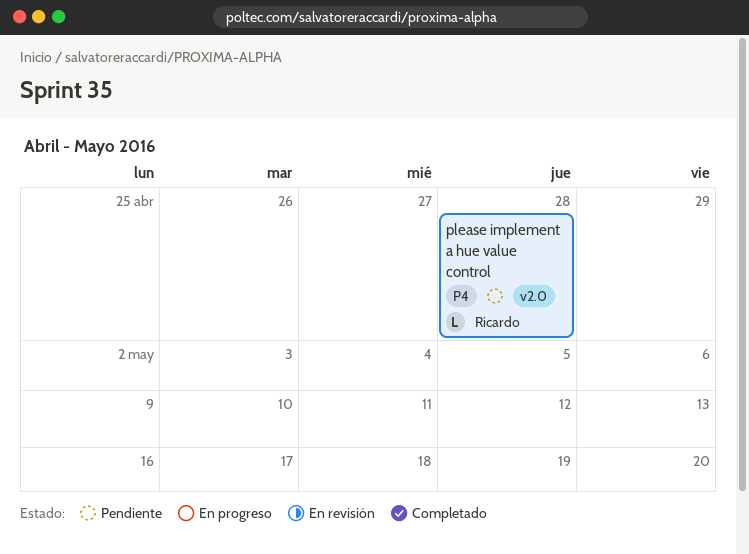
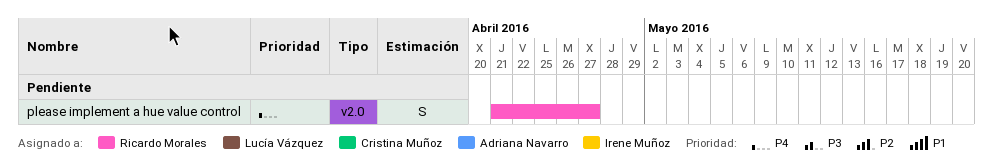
please implement a hue value control, estimate: L -> S
please implement a hue value control, due: Apr 28 -> Apr 27

